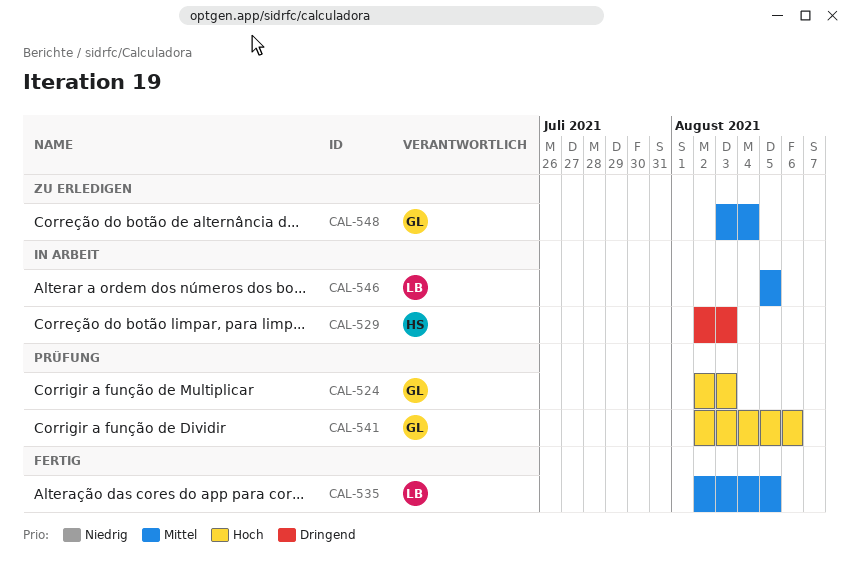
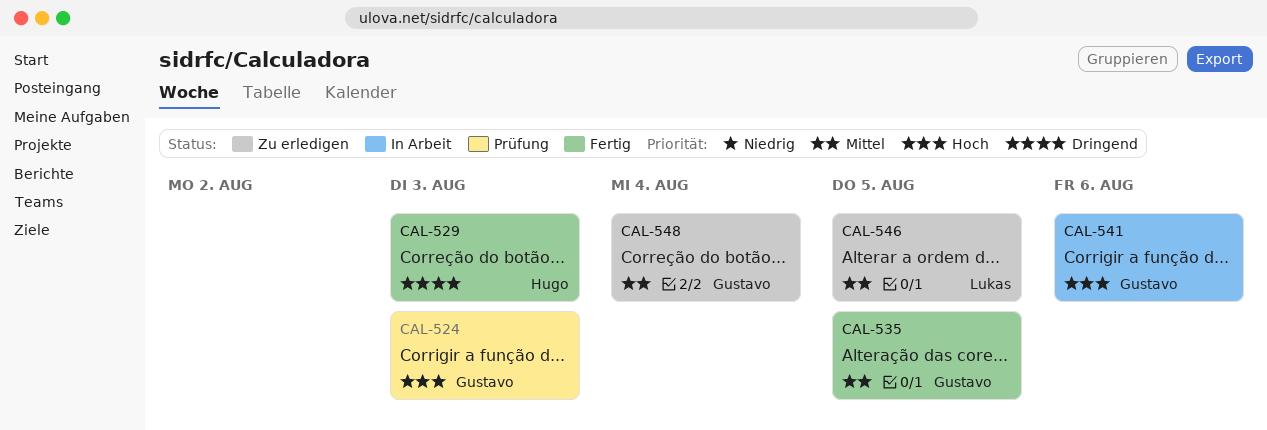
CAL-529, status: In Arbeit -> Fertig
CAL-535, owner: Lukas -> Gustavo
CAL-541, status: Prüfung -> In Arbeit
CAL-546, status: In Arbeit -> Zu erledigen

